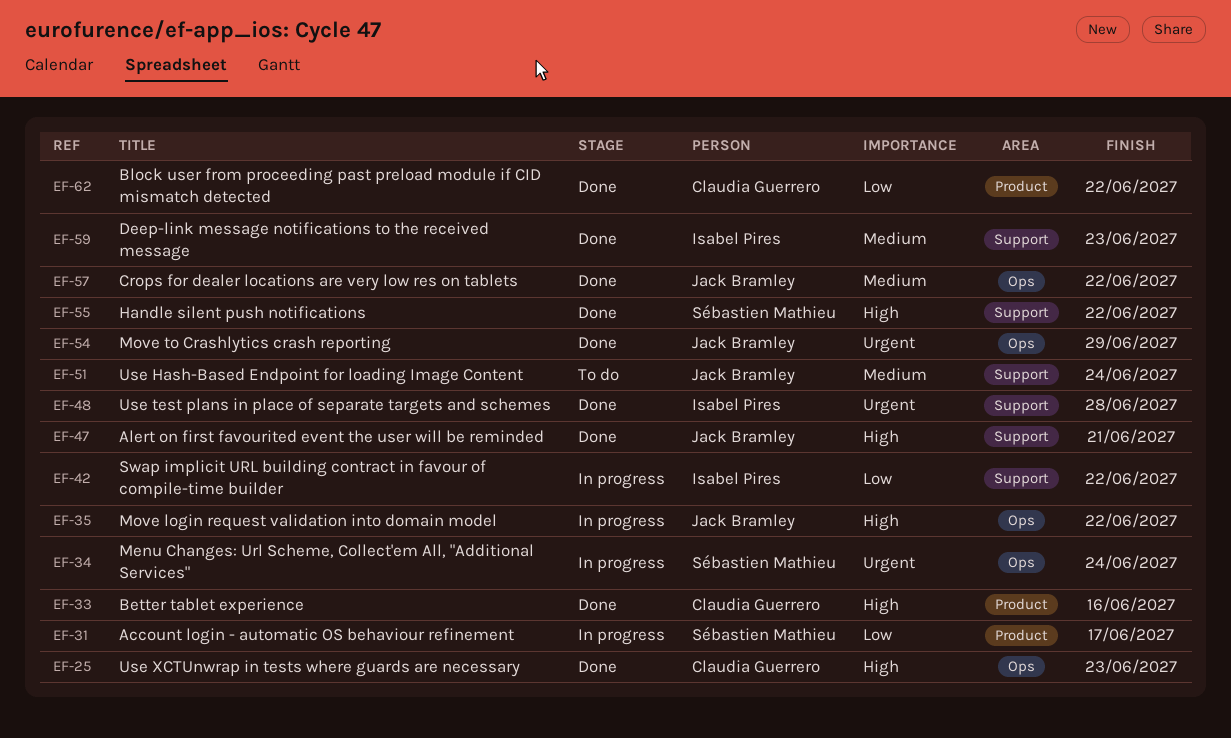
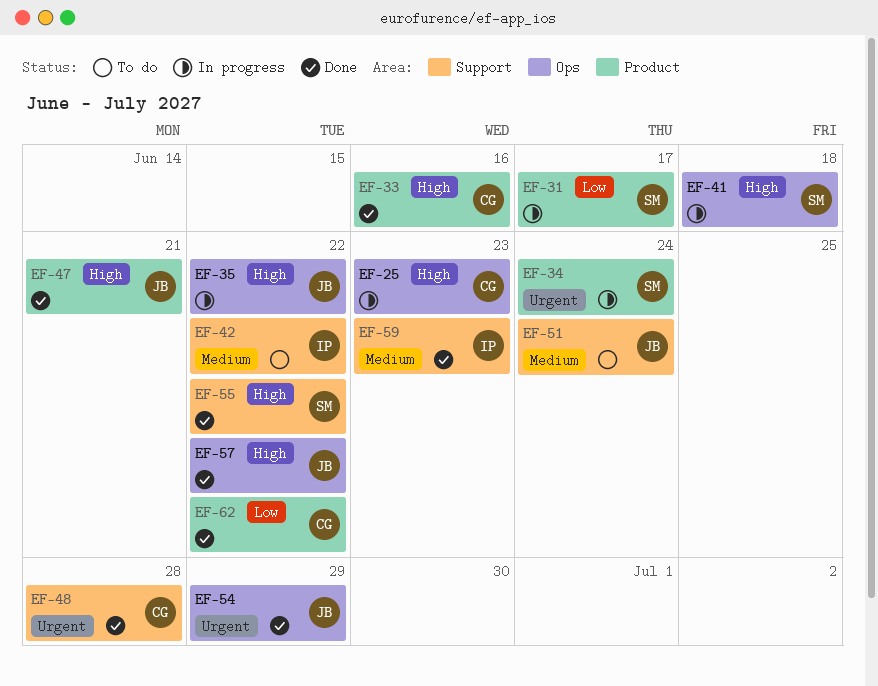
EF-25, status: Done -> In progress
EF-34, label: Ops -> Product
EF-41: none -> present
EF-42, status: In progress -> To do
EF-42, priority: Low -> Medium
EF-47, label: Support -> Product
EF-48, owner: Isabel Pires -> Claudia Guerrero
EF-57, priority: Medium -> High

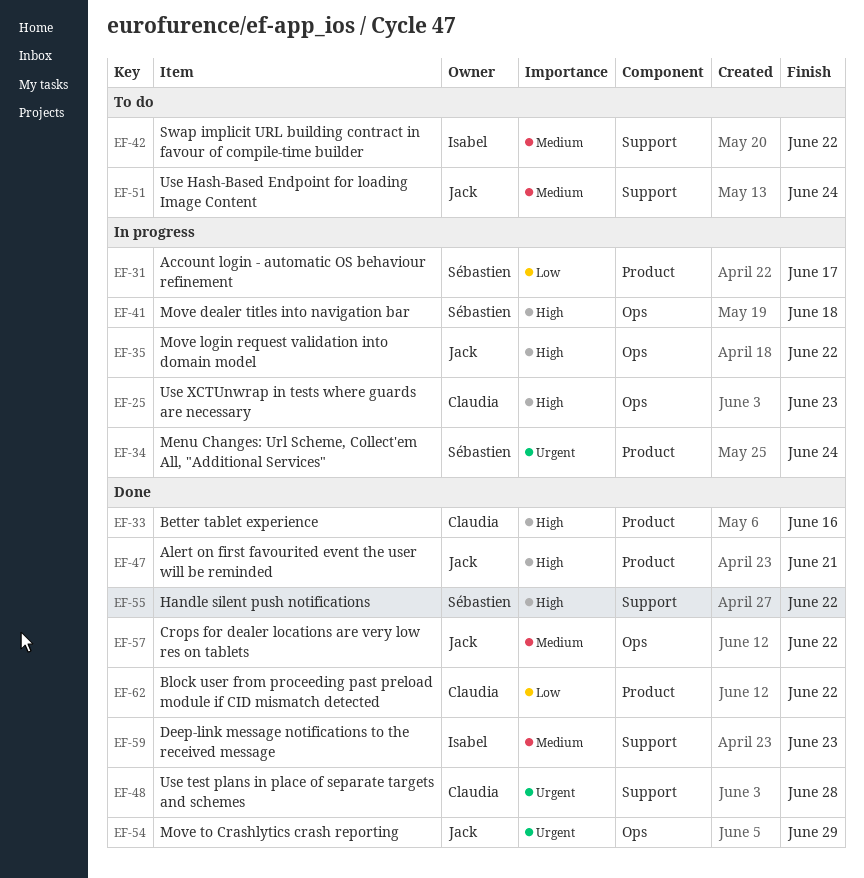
EF-57, priority: High -> Medium

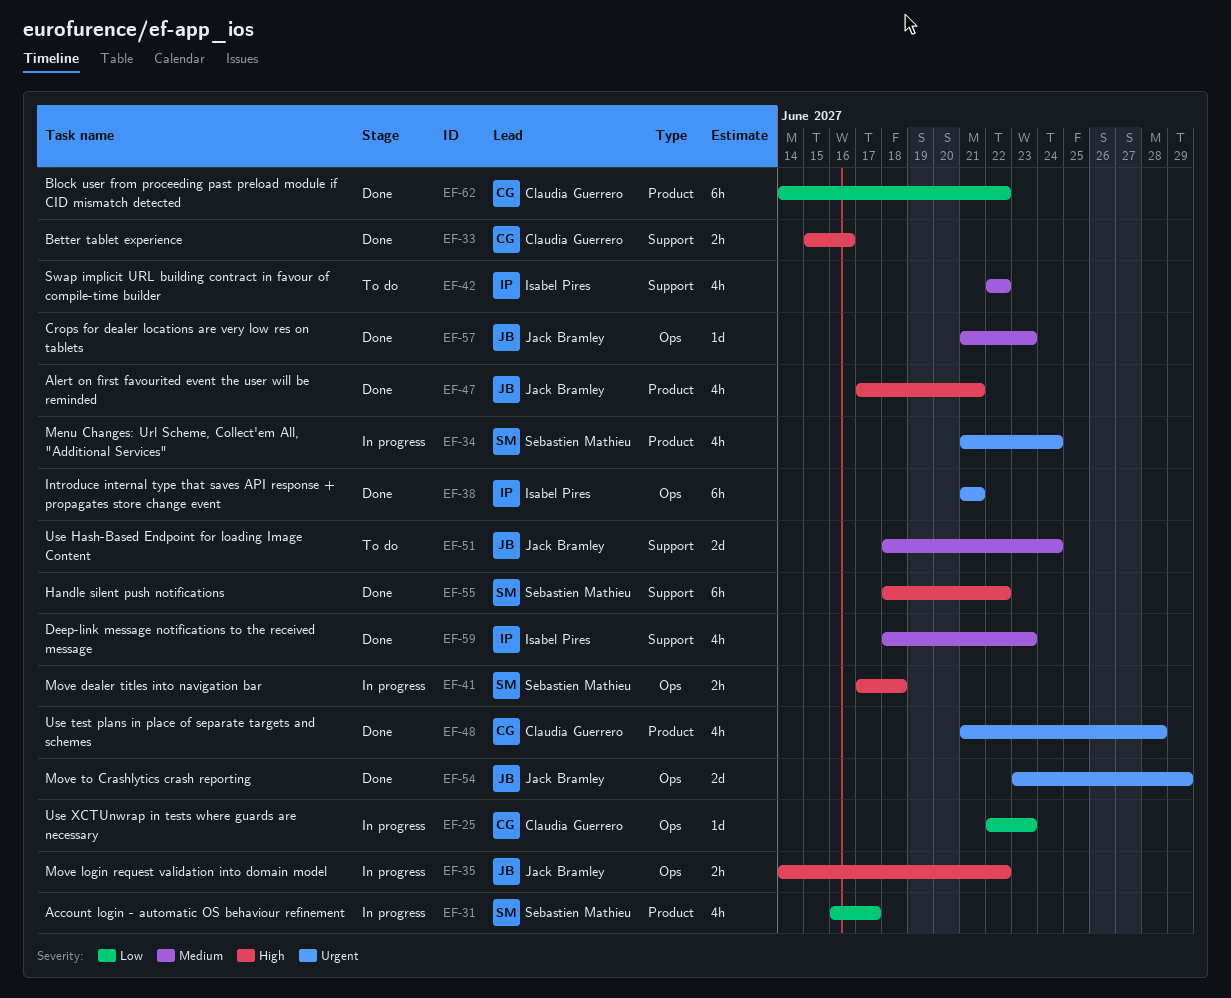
EF-25, priority: High -> Low
EF-33, label: Product -> Support
EF-38: none -> present
EF-48, label: Support -> Product
EF-57, due: Jun 22 -> Jun 23

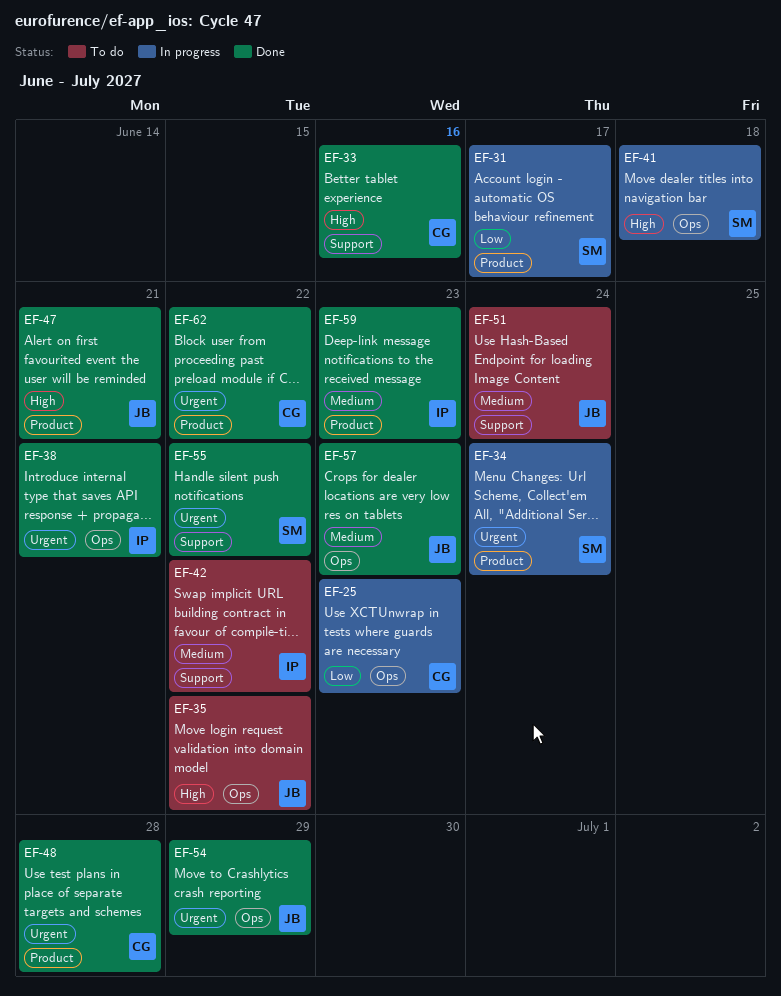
EF-35, status: In progress -> To do
EF-55, priority: High -> Urgent
EF-59, label: Support -> Product
EF-62, priority: Low -> Urgent

